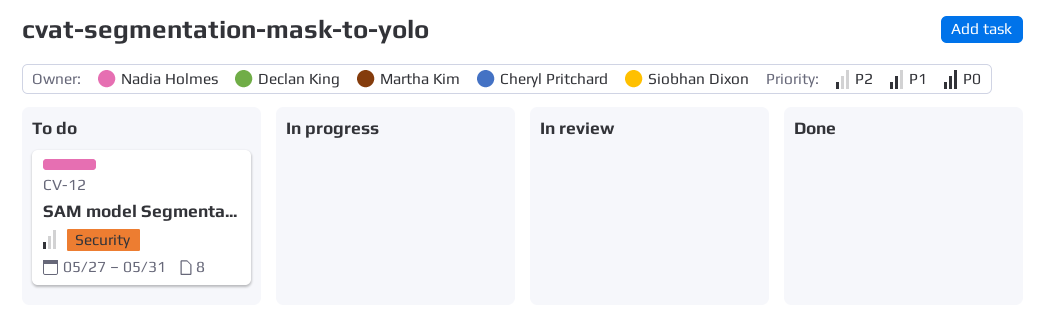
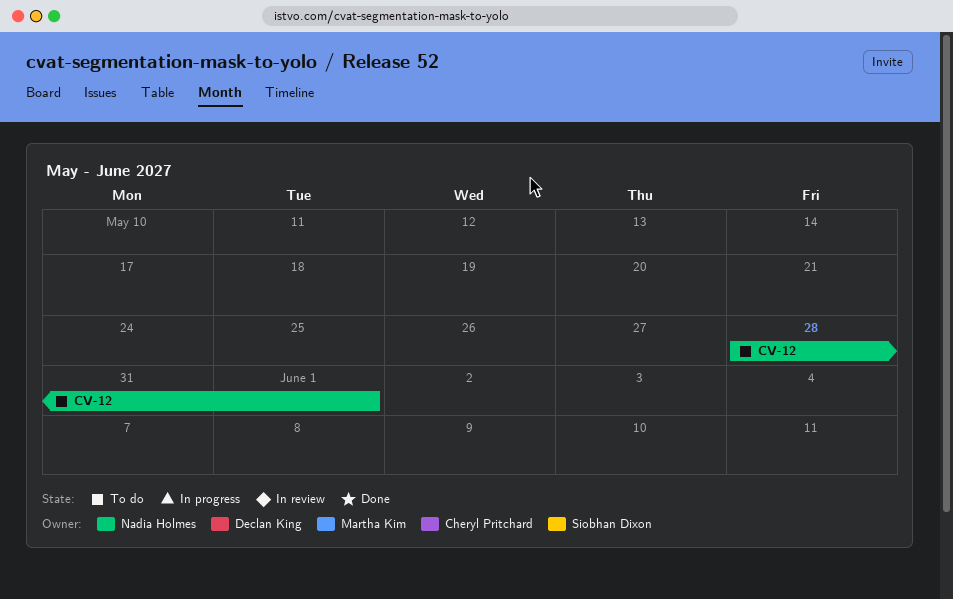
CV-12, start: May 27 -> May 28
CV-12, due: May 31 -> Jun 1

